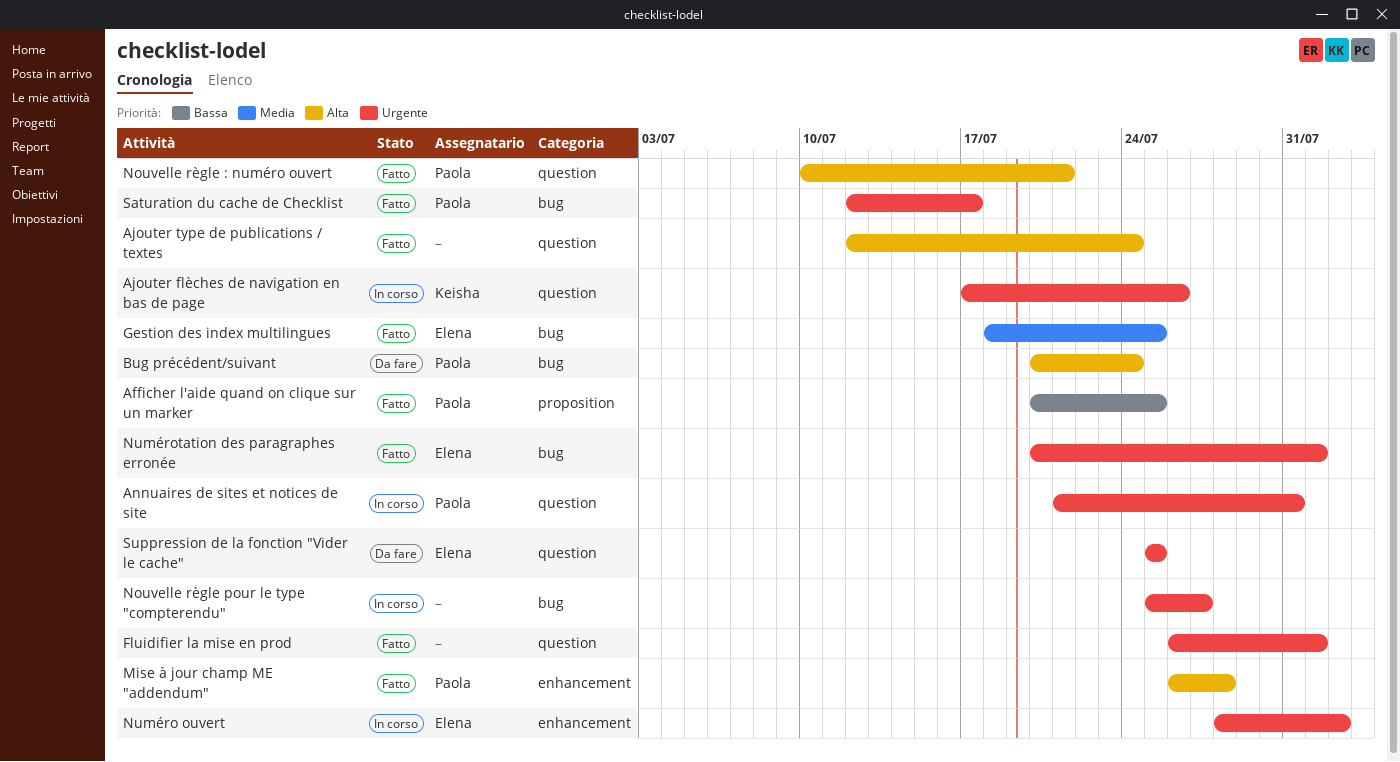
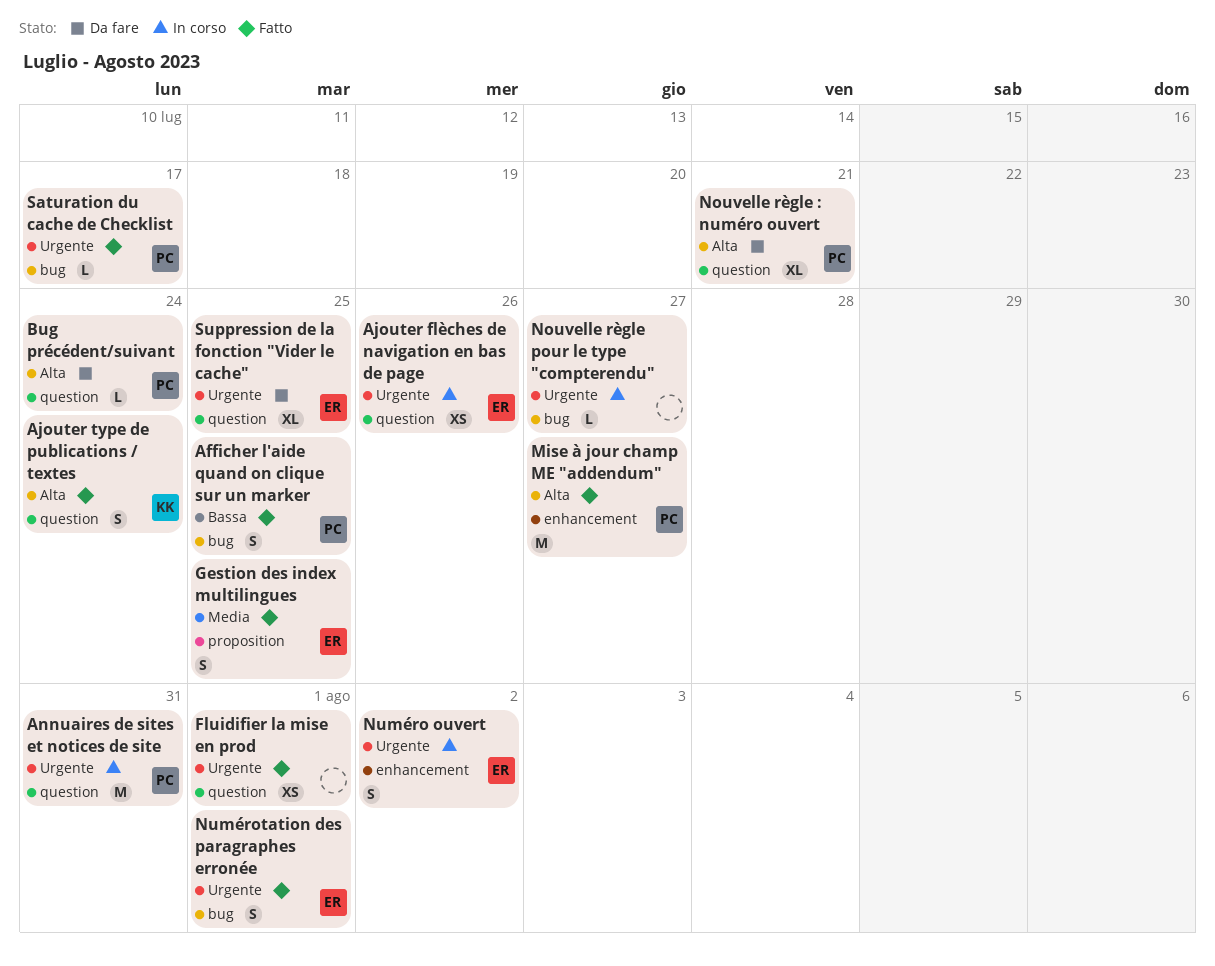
Afficher l'aide quand on clique sur un marker, label: proposition -> bug
Ajouter flèches de navigation en bas de page, owner: Keisha -> Elena
Ajouter type de publications / textes, owner: none -> Keisha
Bug précédent/suivant, label: bug -> question
Gestion des index multilingues, label: bug -> proposition
Mise à jour champ ME "addendum", due: Jul 28 -> Jul 27
Nouvelle règle : numéro ouvert, status: Fatto -> Da fare

